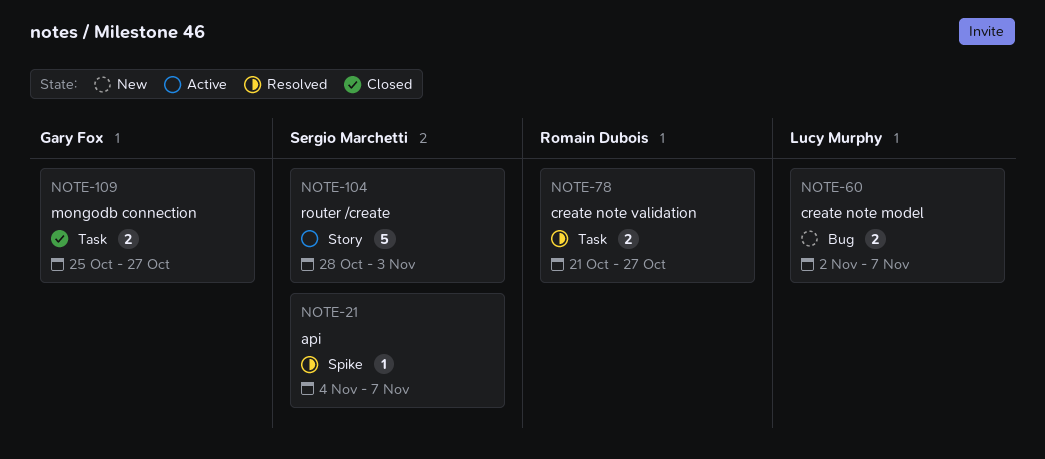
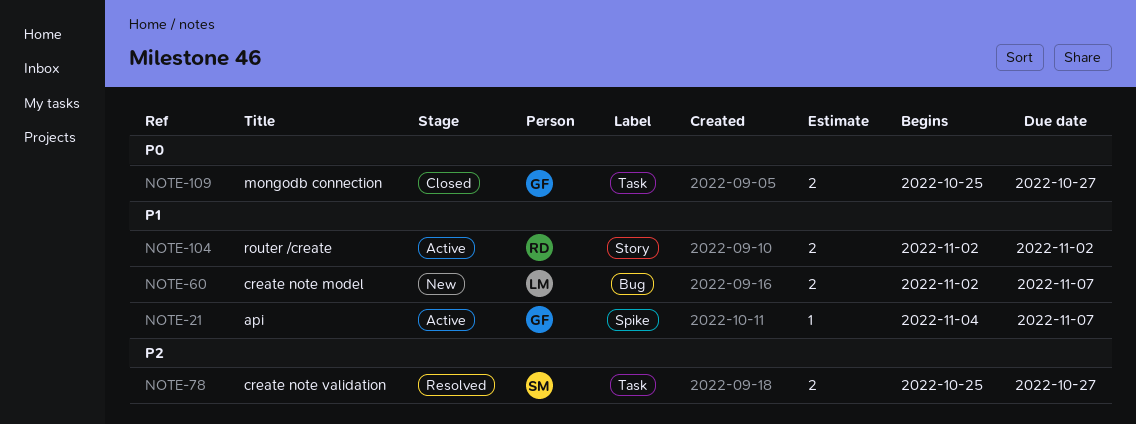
NOTE-21, status: Resolved -> Active
NOTE-21, owner: Sergio Marchetti -> Gary Fox
NOTE-78, owner: Romain Dubois -> Sergio Marchetti
NOTE-78, start: Oct 21 -> Oct 25
NOTE-104, owner: Sergio Marchetti -> Romain Dubois
NOTE-104, estimate: 5 -> 2
NOTE-104, start: Oct 28 -> Nov 2
NOTE-104, due: Nov 3 -> Nov 2

